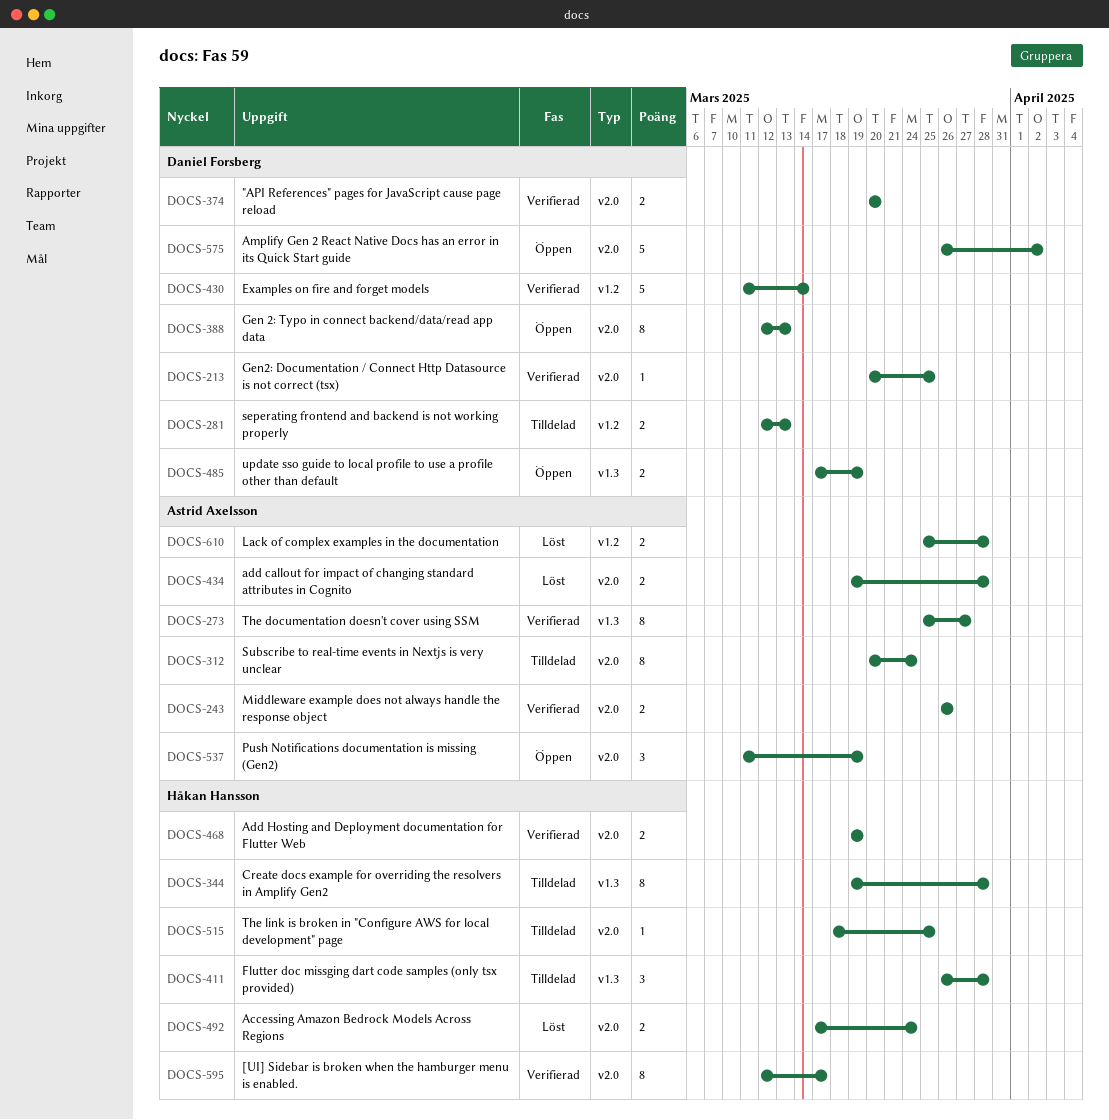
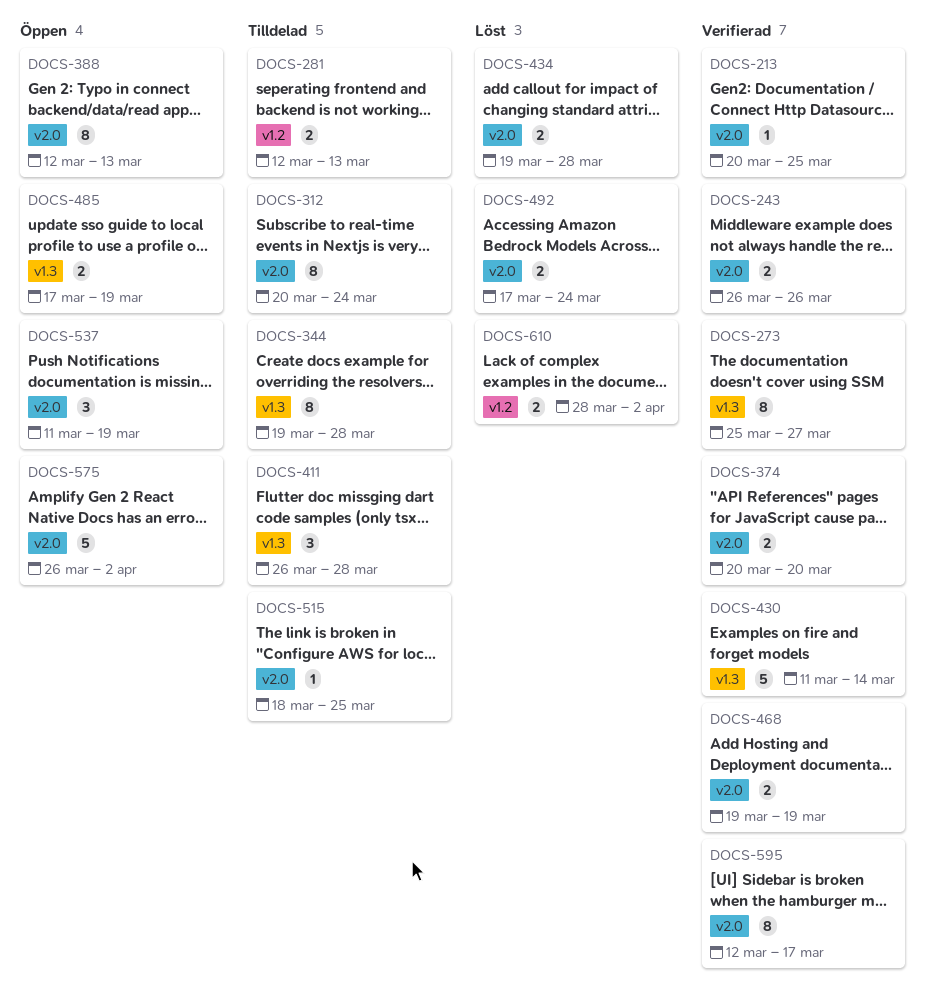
DOCS-430, label: v1.2 -> v1.3
DOCS-610, start: Mar 25 -> Mar 28
DOCS-610, due: Mar 28 -> Apr 2

